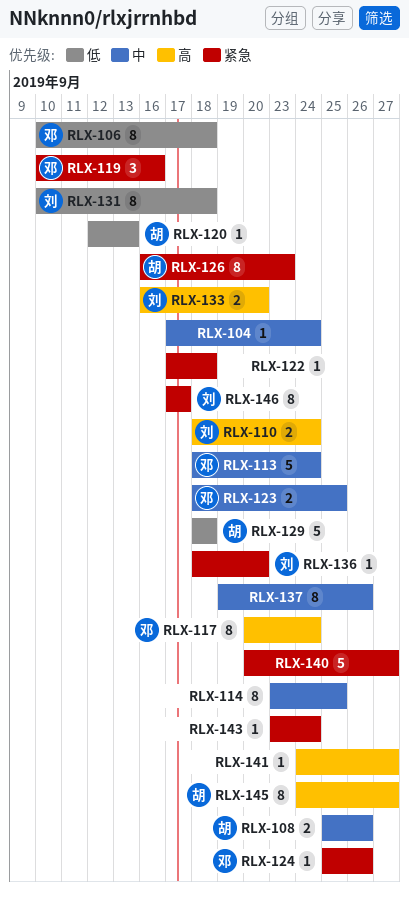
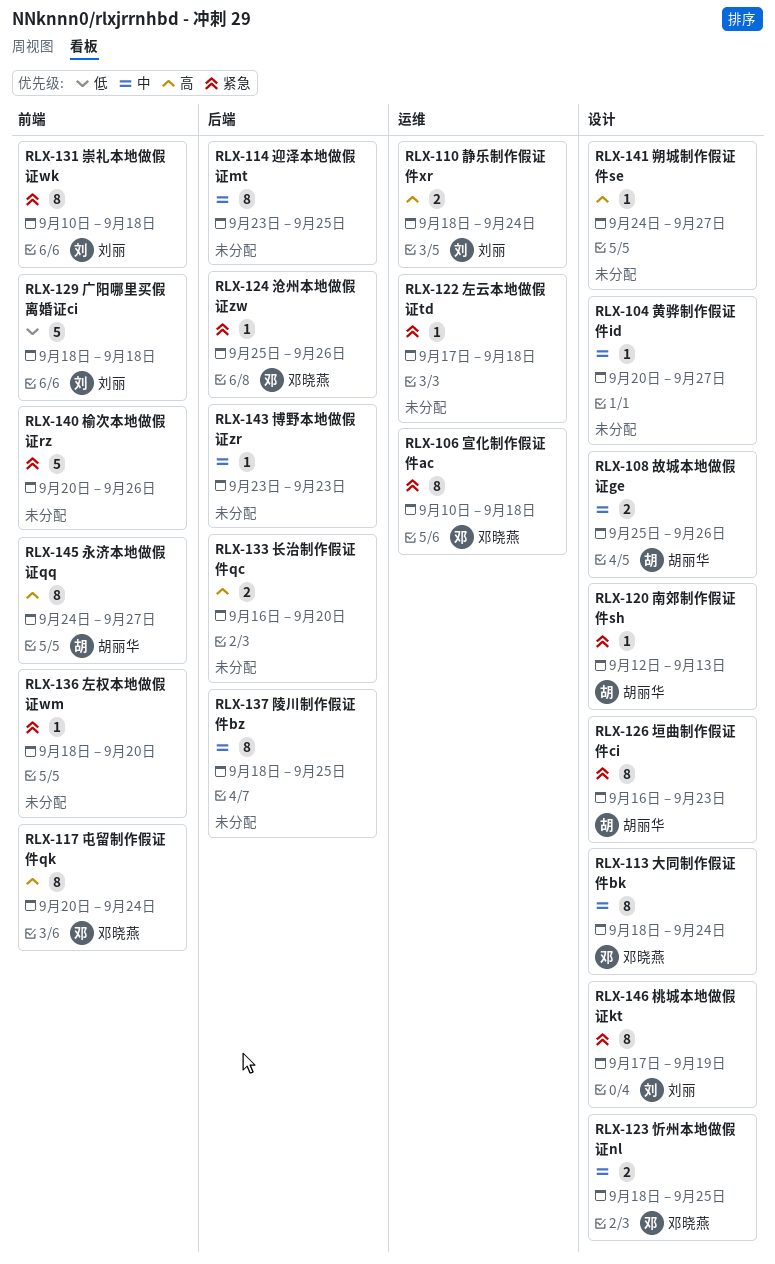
RLX-104, start: Sep 17 -> Sep 20
RLX-104, due: Sep 24 -> Sep 27
RLX-106, priority: 低 -> 紧急
RLX-113, estimate: 5 -> 8
RLX-119: present -> none
RLX-120, priority: 低 -> 紧急
RLX-129, owner: 胡丽华 -> 刘丽
RLX-131, priority: 低 -> 紧急
RLX-133, owner: 刘丽 -> none
RLX-136, owner: 刘丽 -> none
RLX-137, start: Sep 19 -> Sep 18
RLX-137, due: Sep 26 -> Sep 25
RLX-140, due: Sep 27 -> Sep 26
RLX-143, priority: 紧急 -> 中
RLX-143, due: Sep 24 -> Sep 23
RLX-146, due: Sep 17 -> Sep 19

